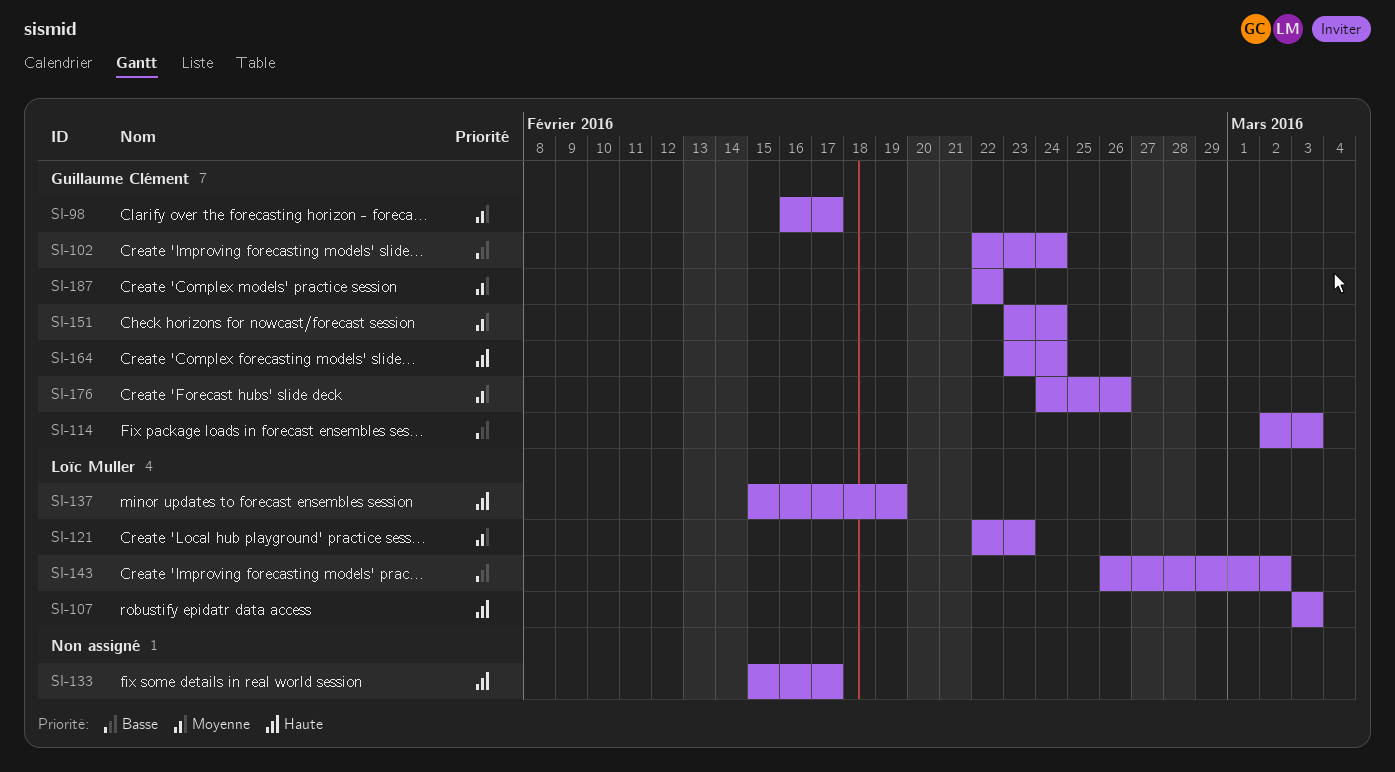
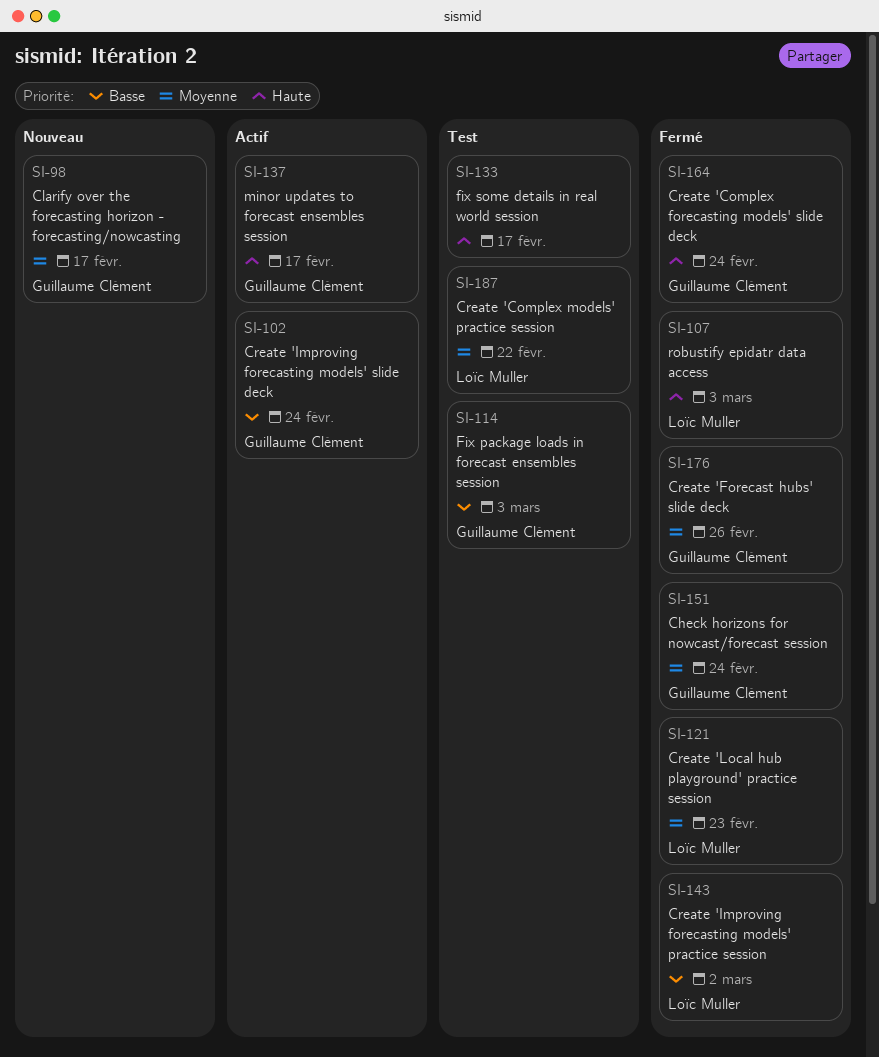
SI-137, owner: Loïc Muller -> Guillaume Clément
SI-137, due: Feb 19 -> Feb 17
SI-187, owner: Guillaume Clément -> Loïc Muller

